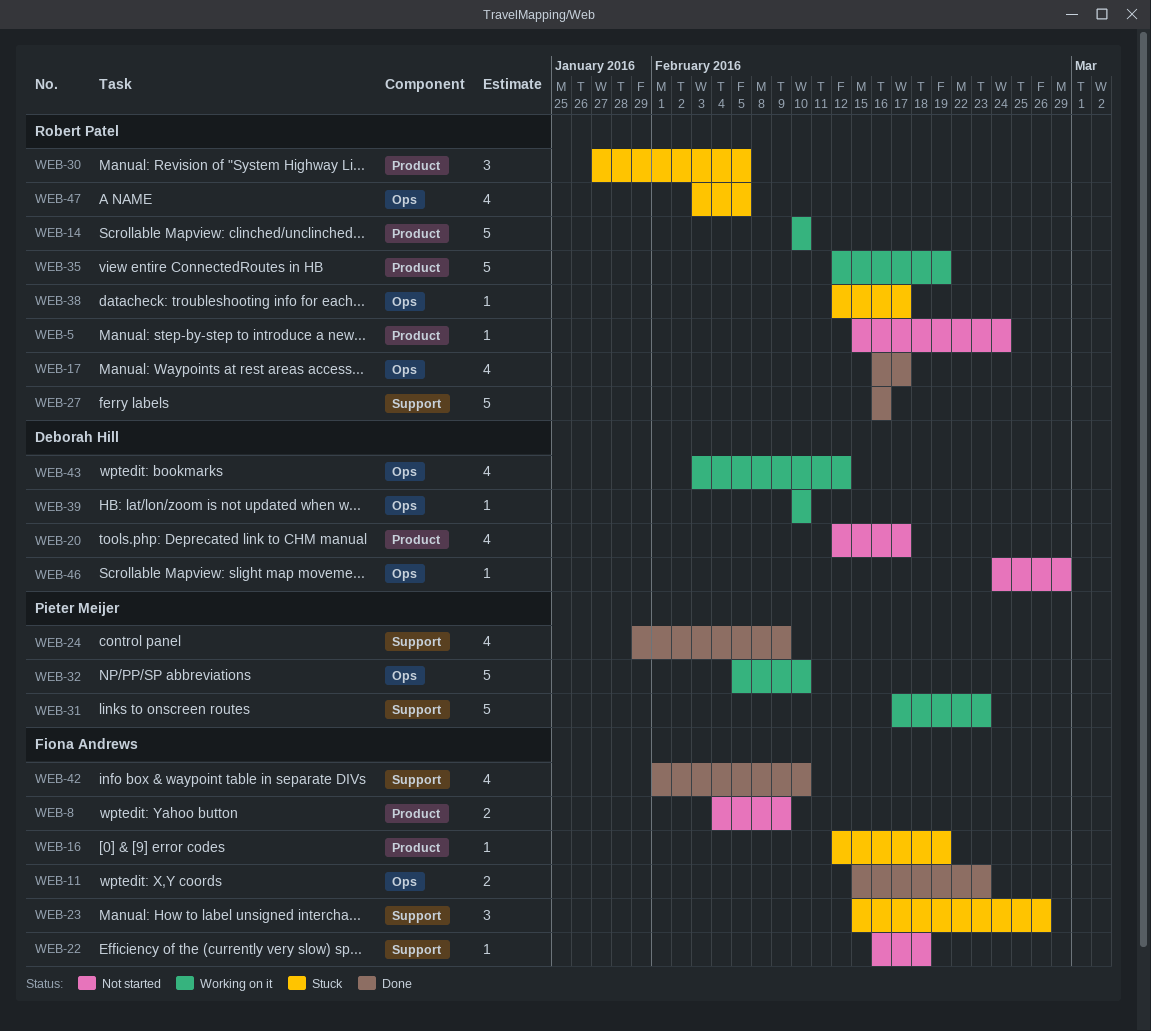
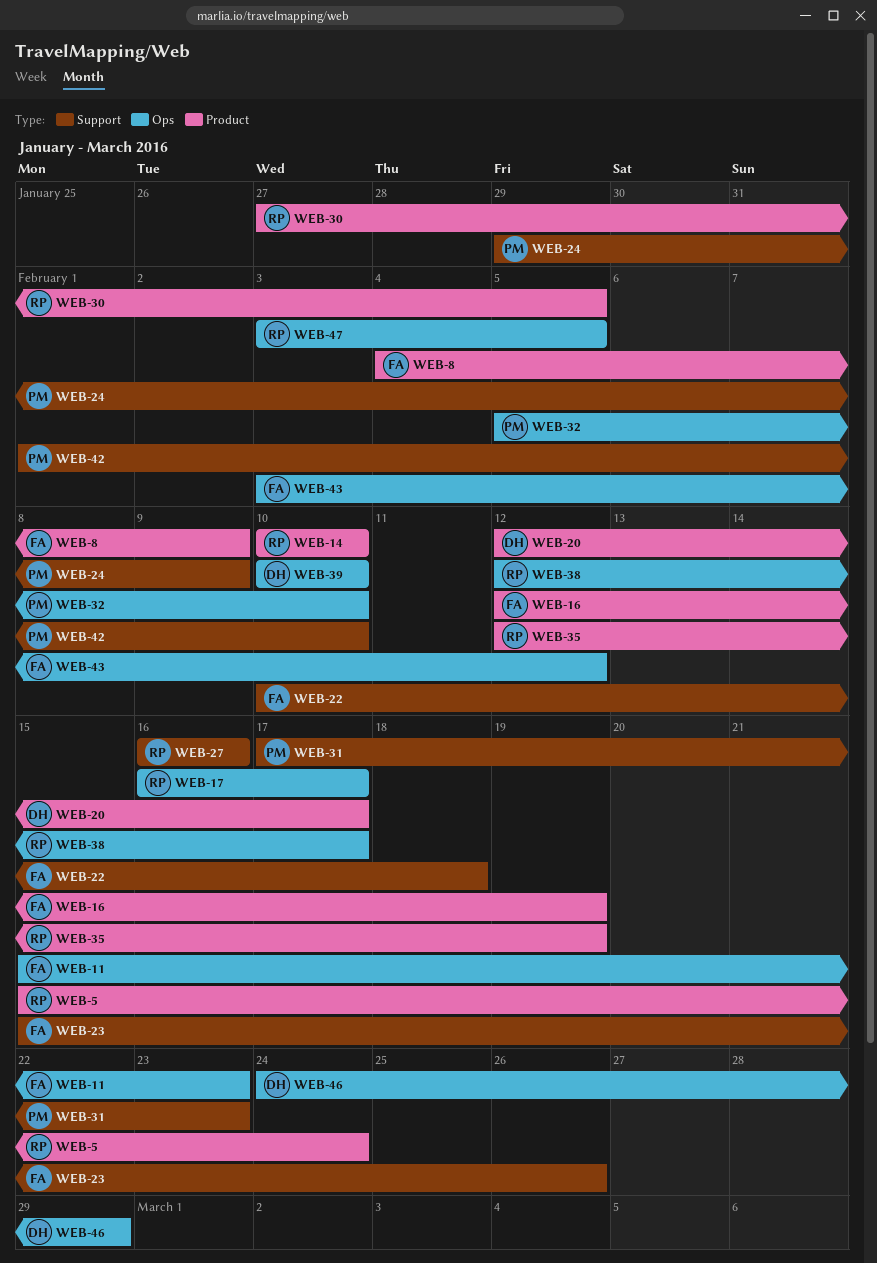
WEB-22, start: Feb 16 -> Feb 10
WEB-42, owner: Fiona Andrews -> Pieter Meijer
WEB-43, owner: Deborah Hill -> Fiona Andrews

